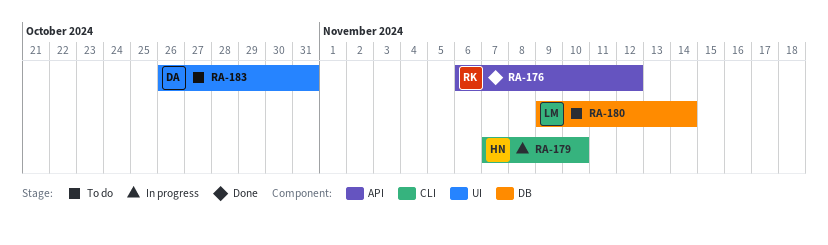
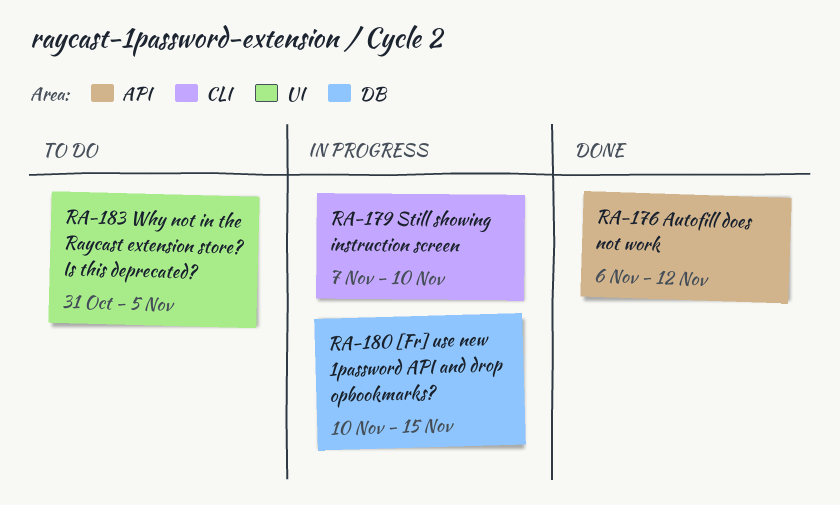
RA-180, status: To do -> In progress
RA-180, start: Nov 9 -> Nov 10
RA-180, due: Nov 14 -> Nov 15
RA-183, start: Oct 26 -> Oct 31
RA-183, due: Oct 31 -> Nov 5

